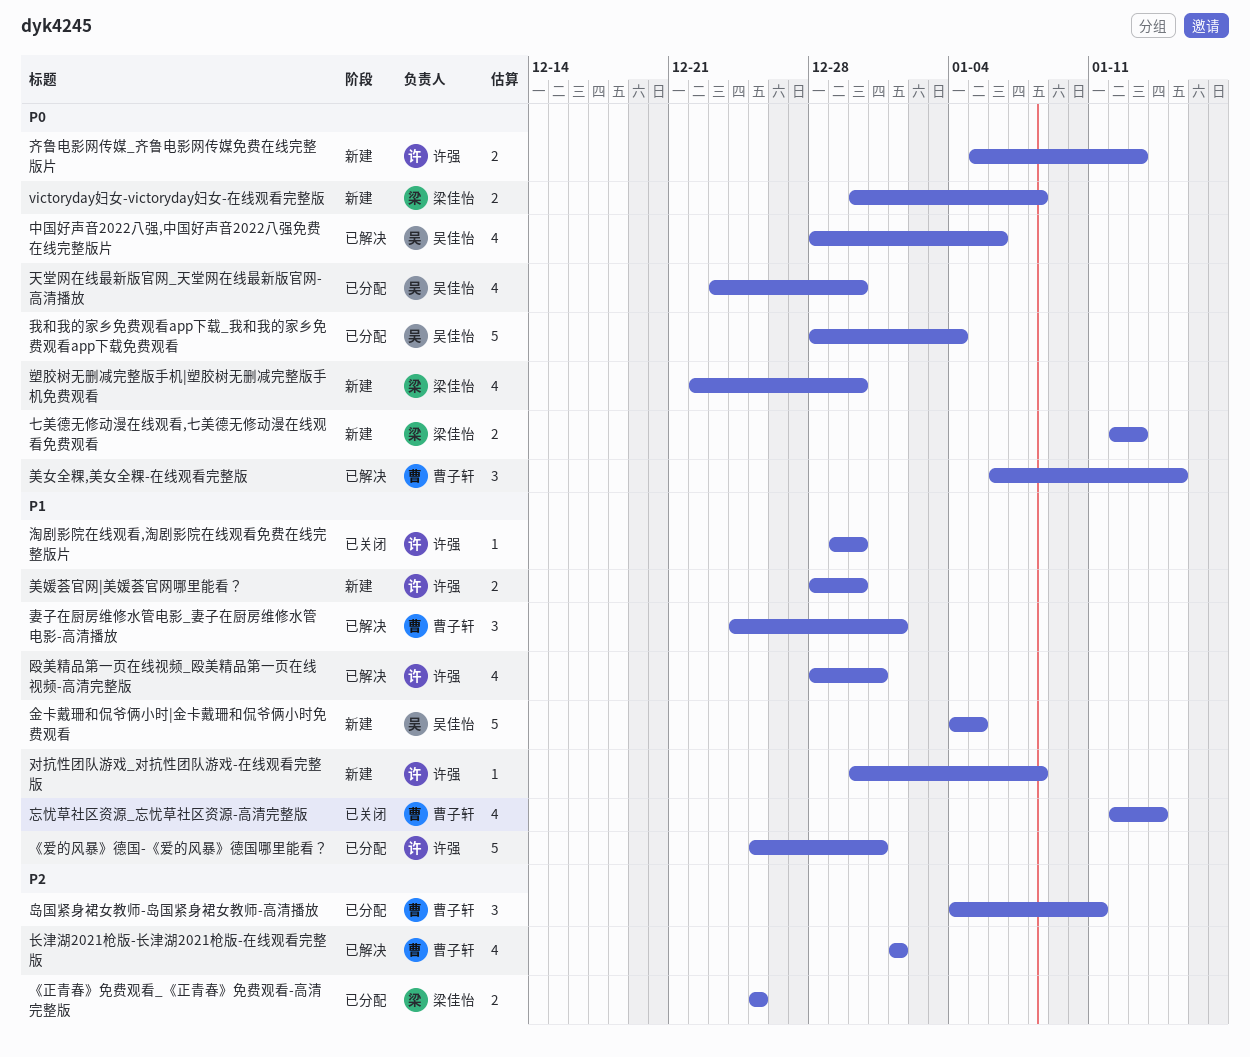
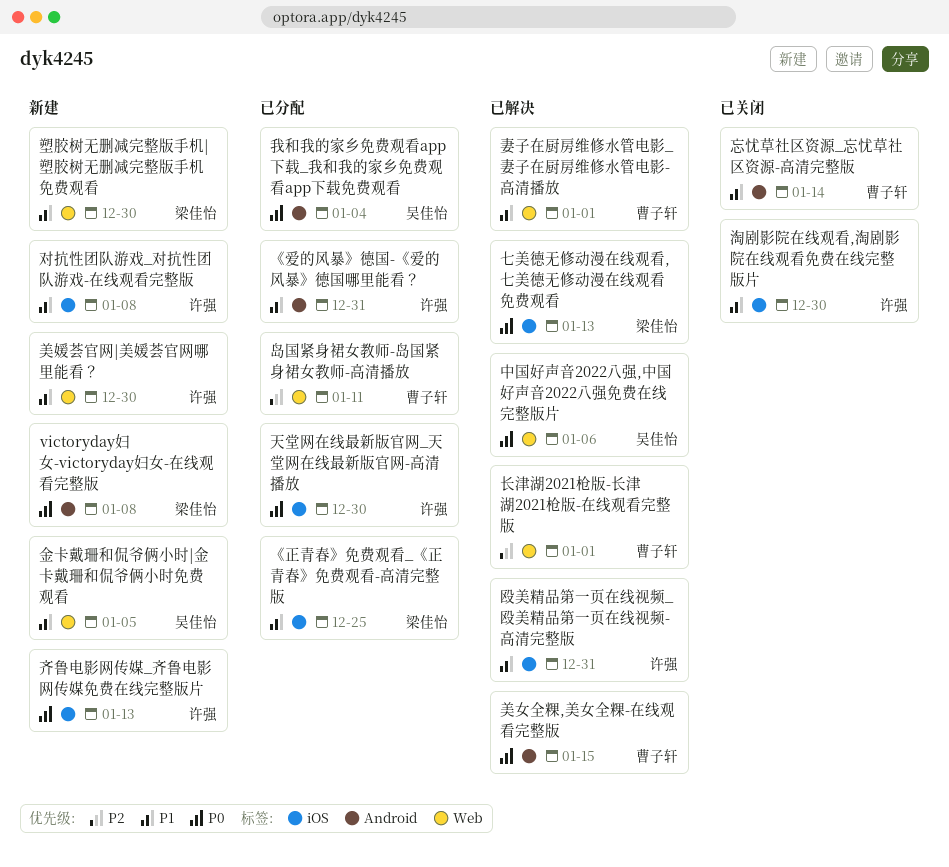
《正青春》免费观看_《正青春》免费观看-高清完整版, priority: P2 -> P1
七美德无修动漫在线观看,七美德无修动漫在线观看免费观看, status: 新建 -> 已解决
塑胶树无删减完整版手机|塑胶树无删减完整版手机免费观看, priority: P0 -> P1
天堂网在线最新版官网_天堂网在线最新版官网-高清播放, owner: 吴佳怡 -> 许强

